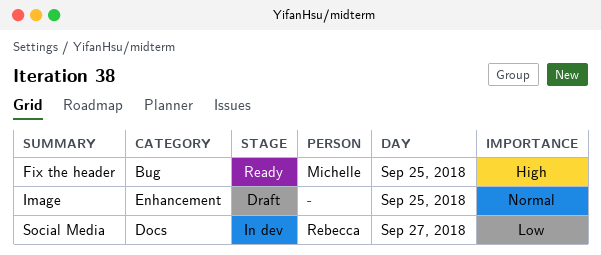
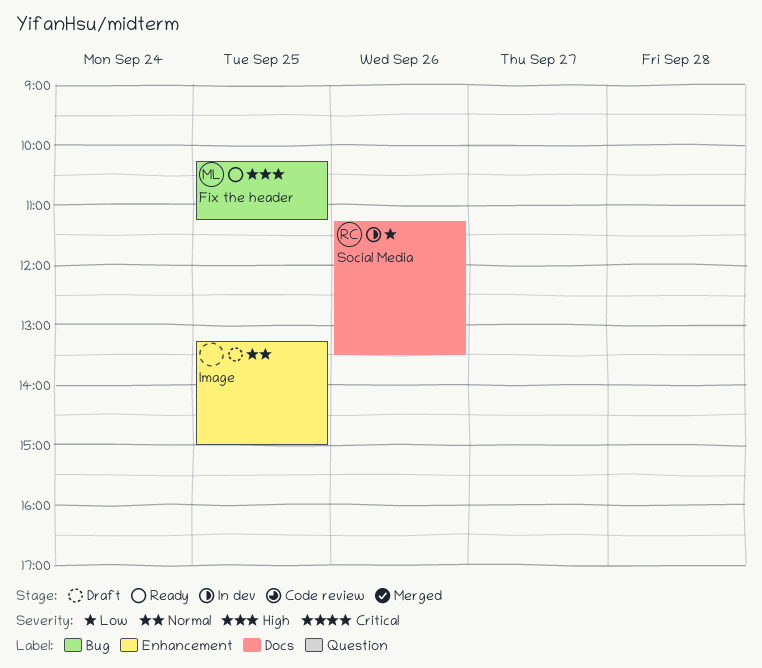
Social Media, day: Sep 27 -> Sep 26

